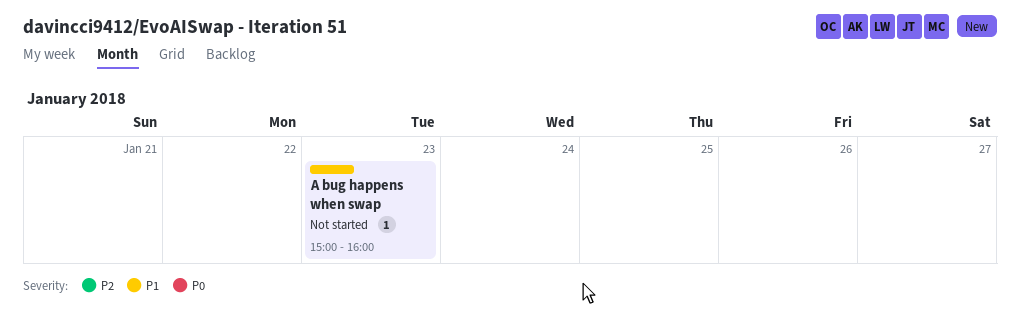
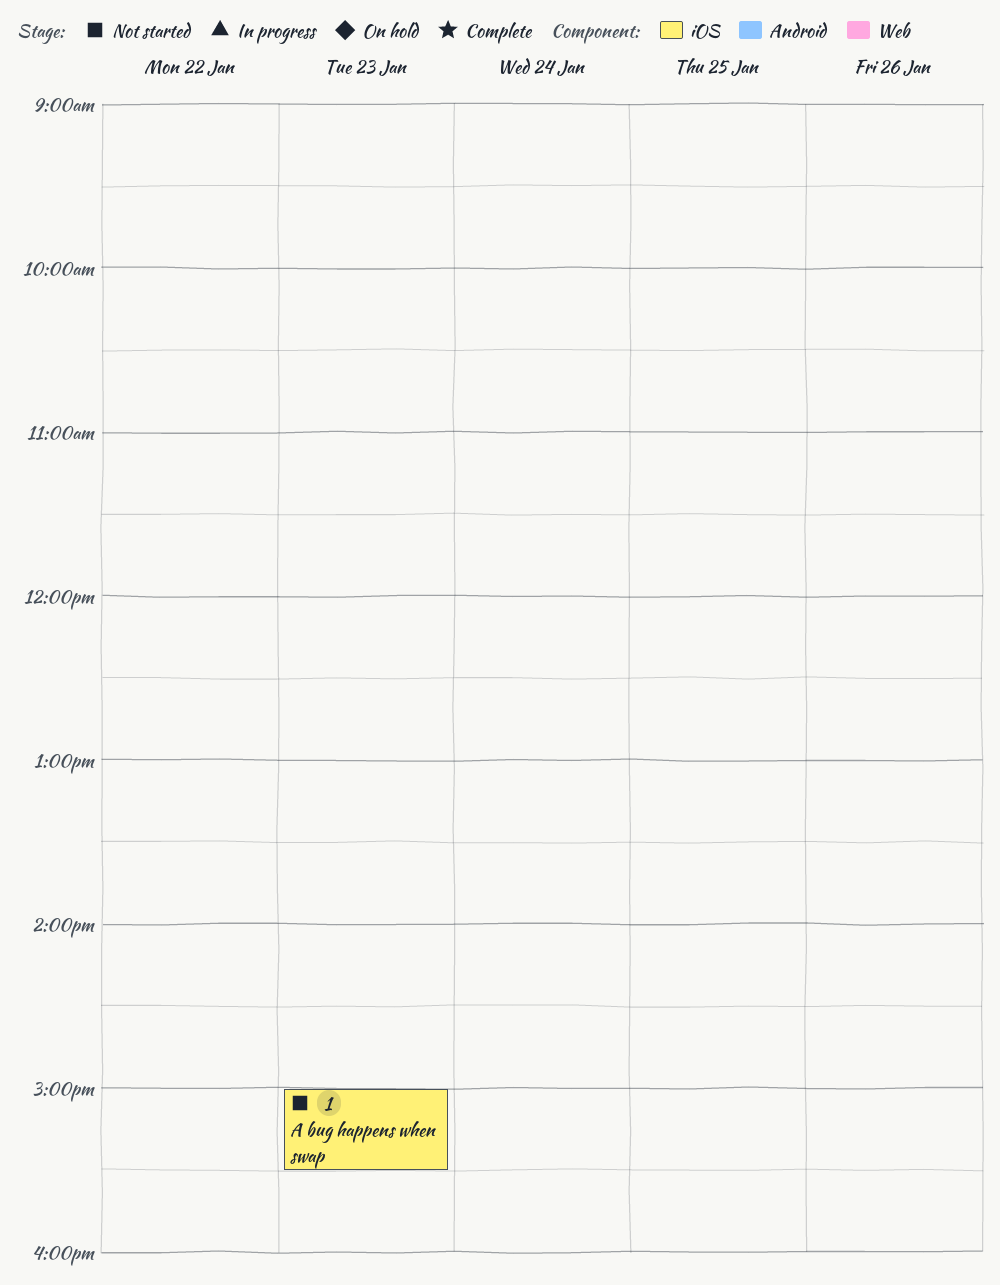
A bug happens when swap, ends: 16:00 -> 15:30

